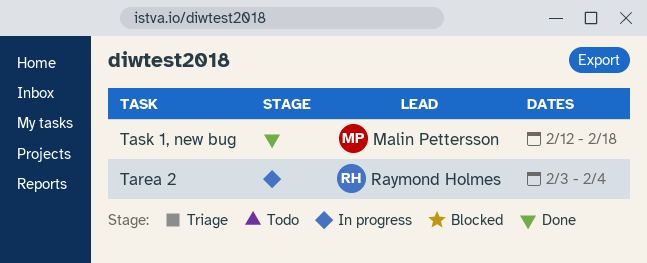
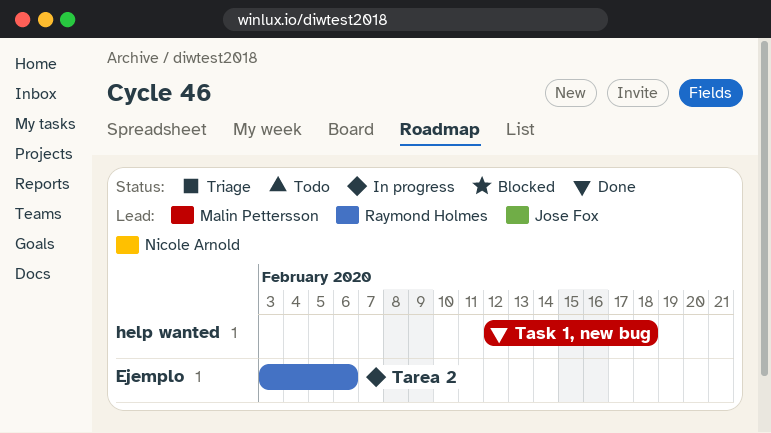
Tarea 2, due: Feb 4 -> Feb 6

